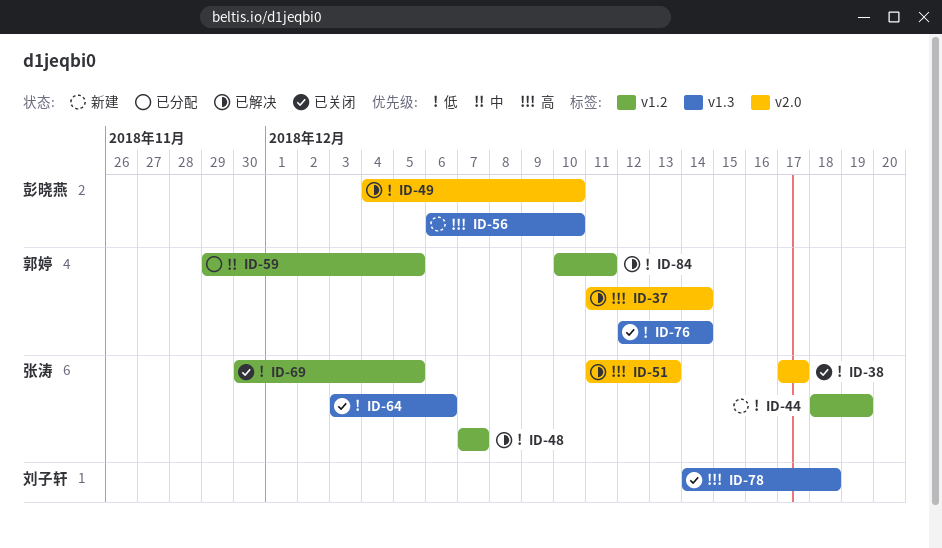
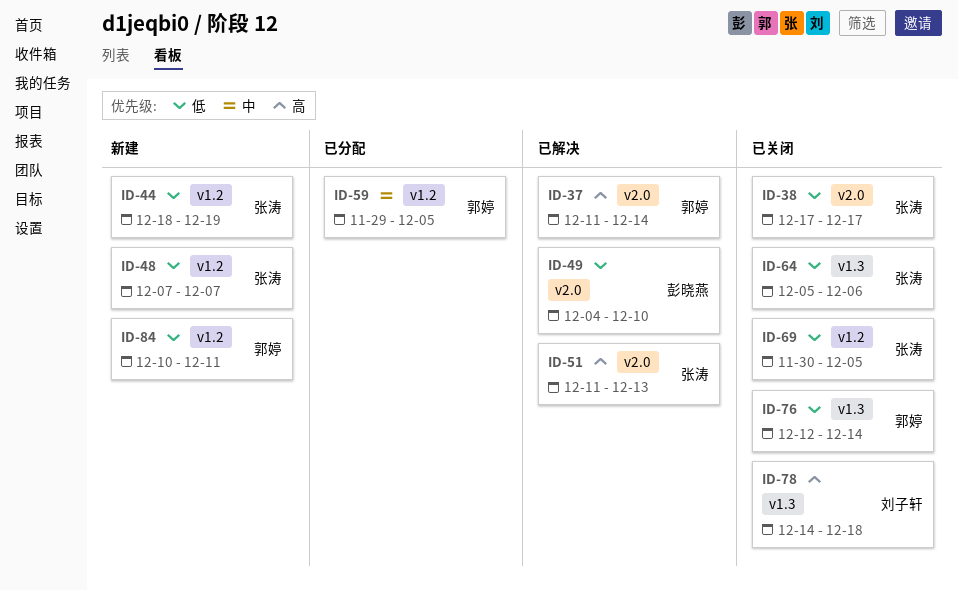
ID-48, status: 已解决 -> 新建
ID-56: present -> none
ID-64, start: Dec 3 -> Dec 5
ID-84, status: 已解决 -> 新建

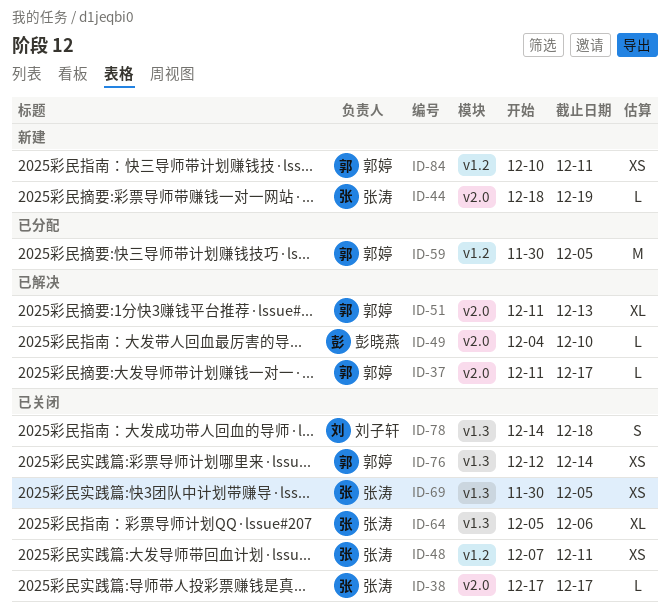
ID-37, due: Dec 14 -> Dec 17
ID-44, label: v1.2 -> v2.0
ID-48, status: 新建 -> 已关闭
ID-48, due: Dec 7 -> Dec 11
ID-51, owner: 张涛 -> 郭婷
ID-59, start: Nov 29 -> Nov 30
ID-69, label: v1.2 -> v1.3

